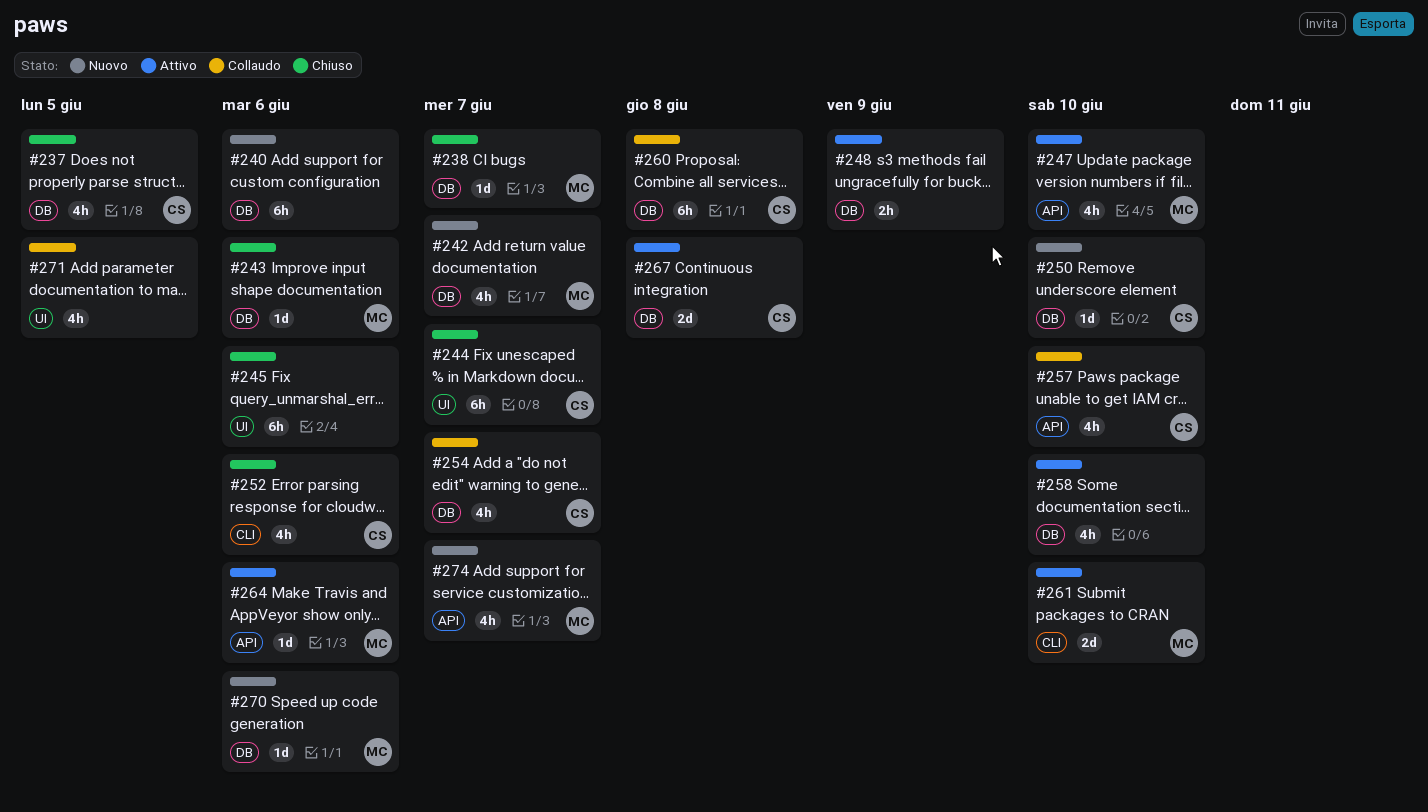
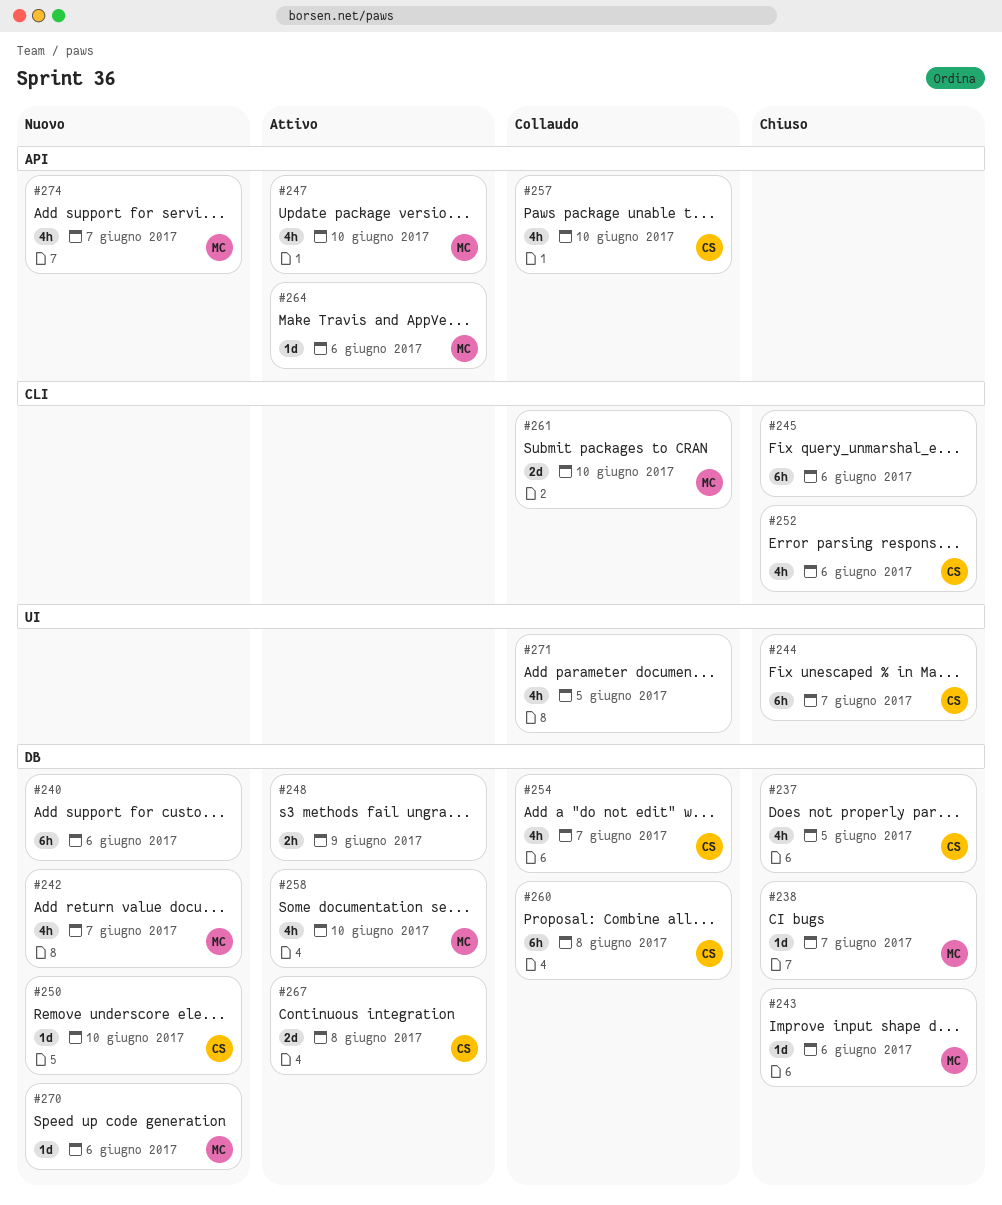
#245, label: UI -> CLI
#258, owner: none -> MC
#261, status: Attivo -> Collaudo

